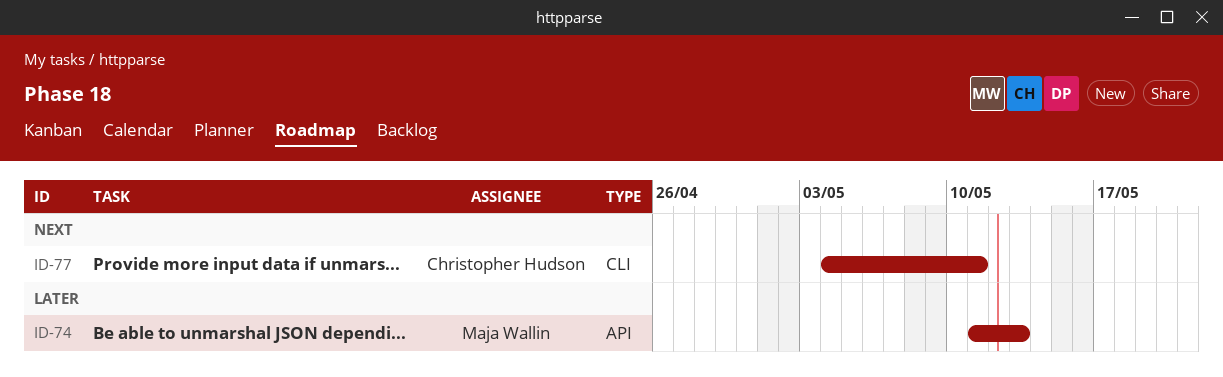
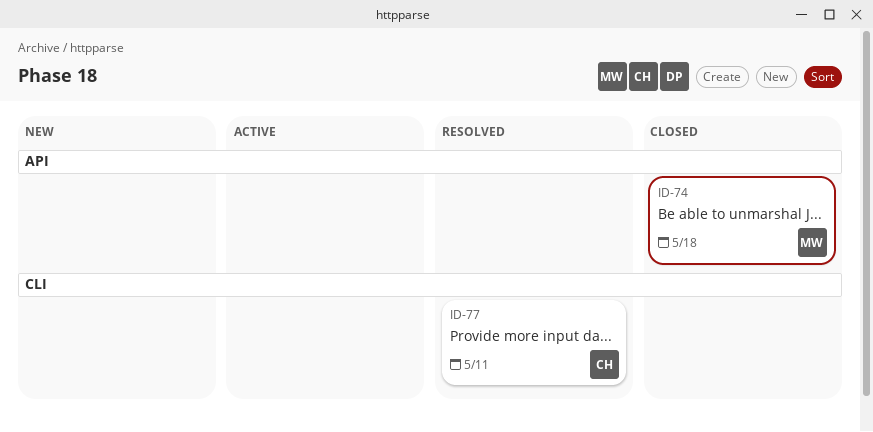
ID-74, due: May 13 -> May 18

